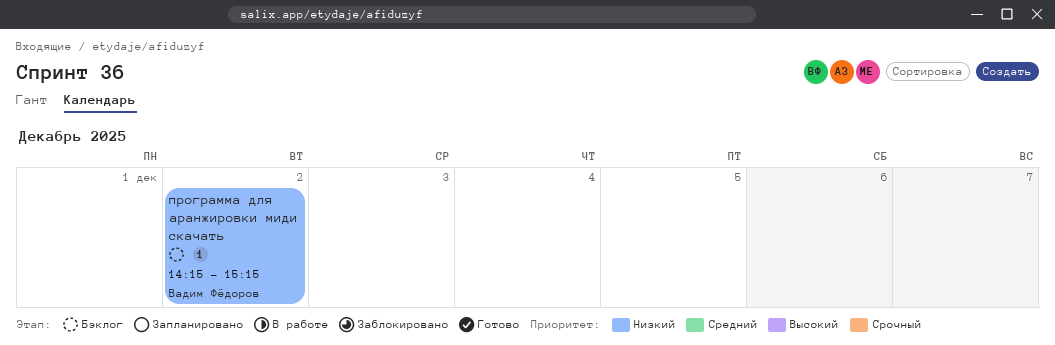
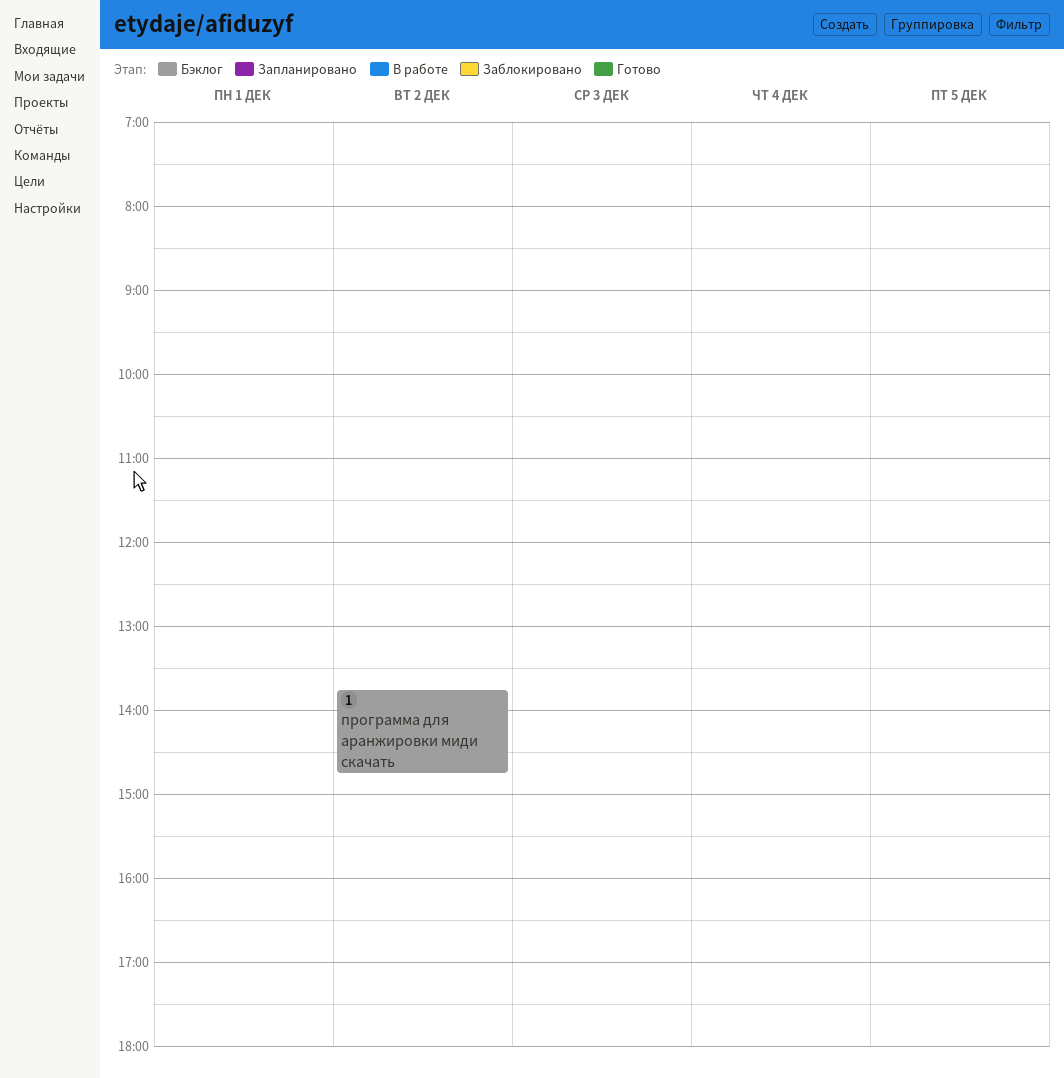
программа для аранжировки миди скачать, begins: 14:15 -> 13:45
программа для аранжировки миди скачать, ends: 15:15 -> 14:45

